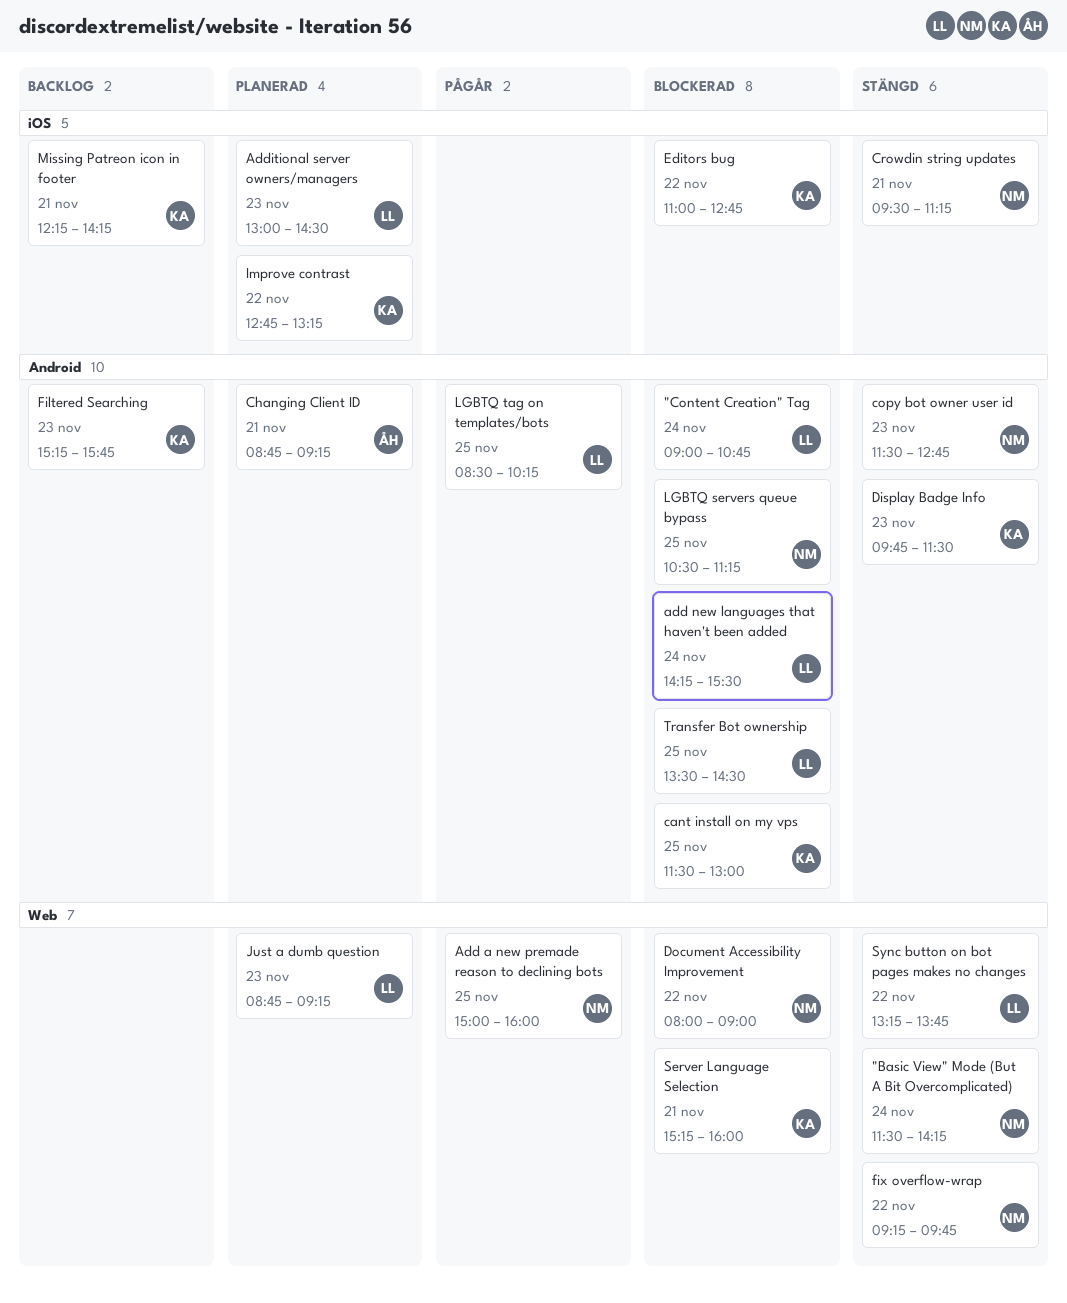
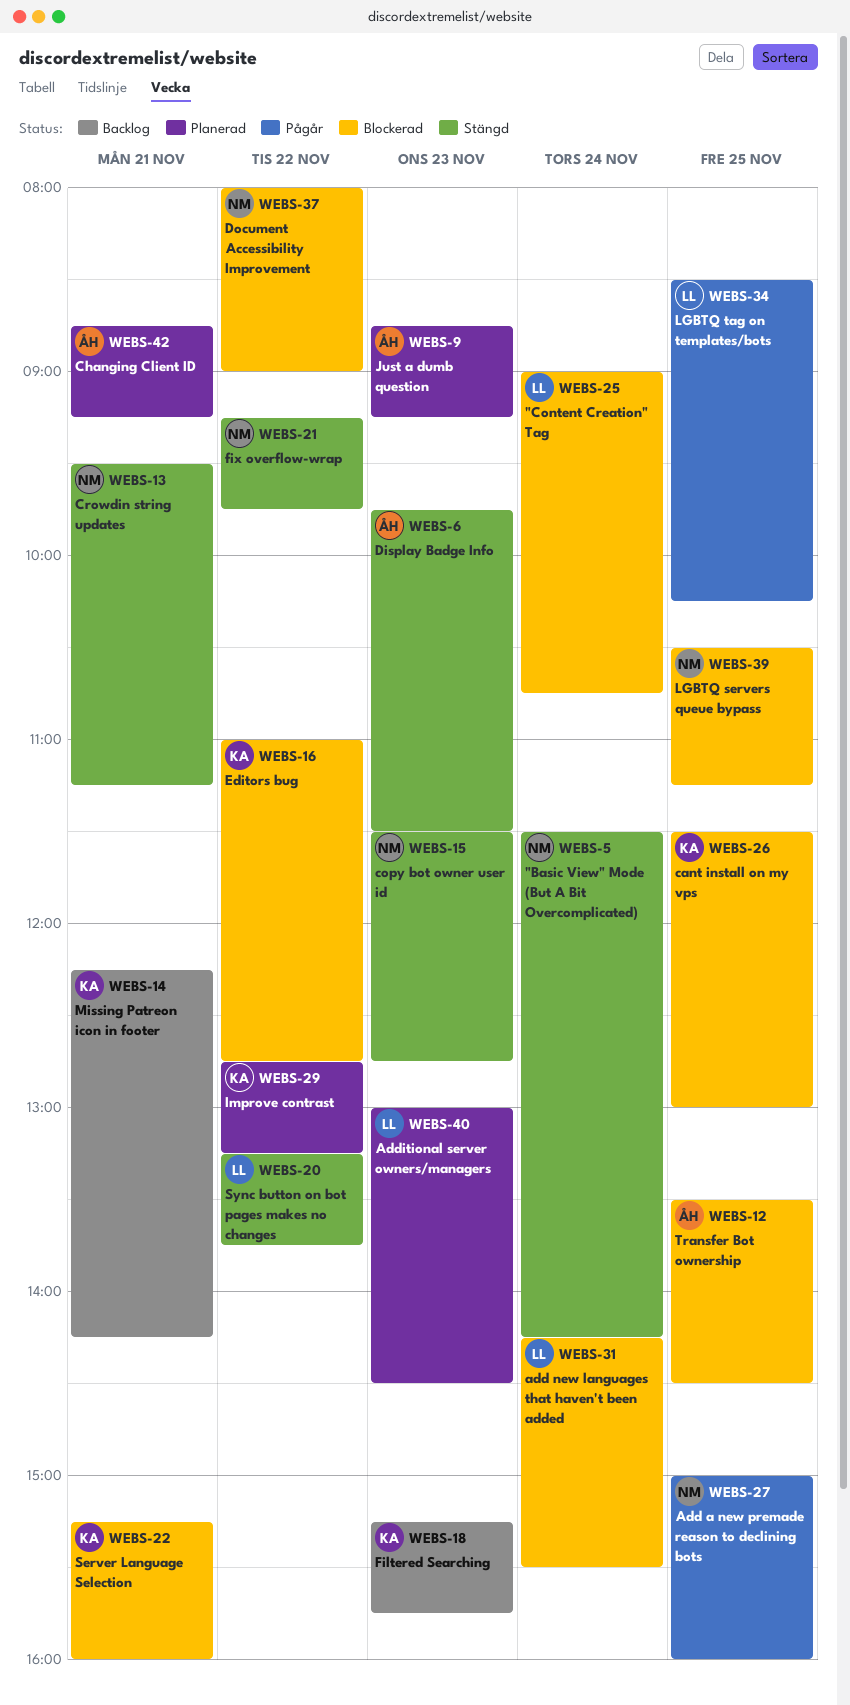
Display Badge Info, owner: KA -> ÅH
Just a dumb question, owner: LL -> ÅH
Transfer Bot ownership, owner: LL -> ÅH

